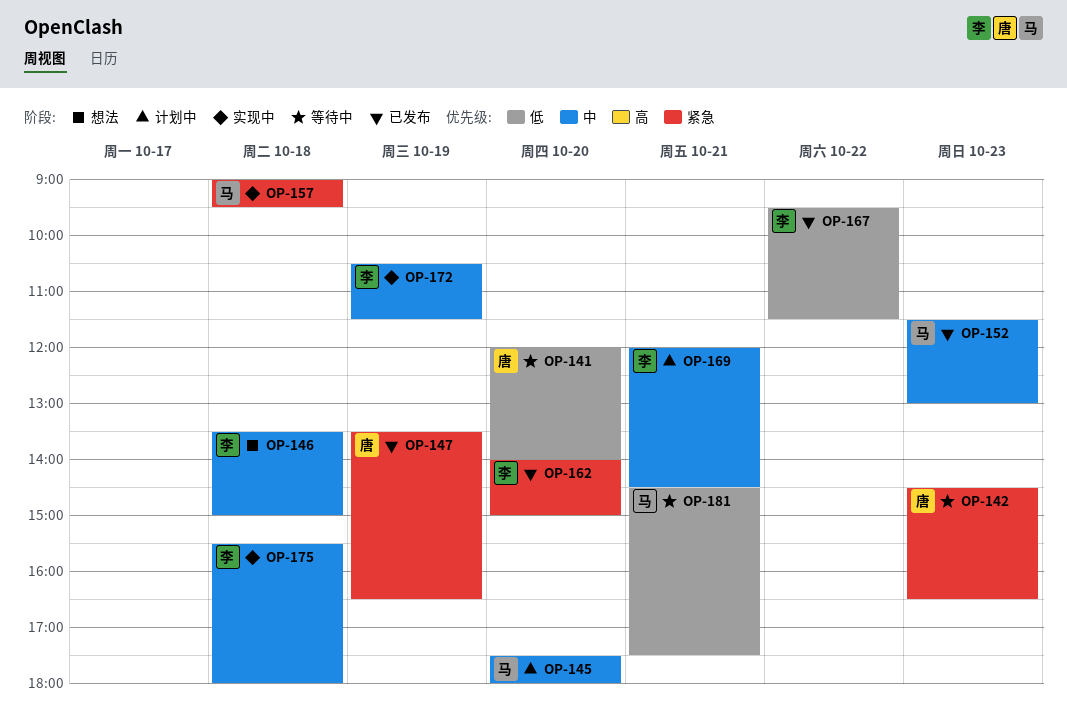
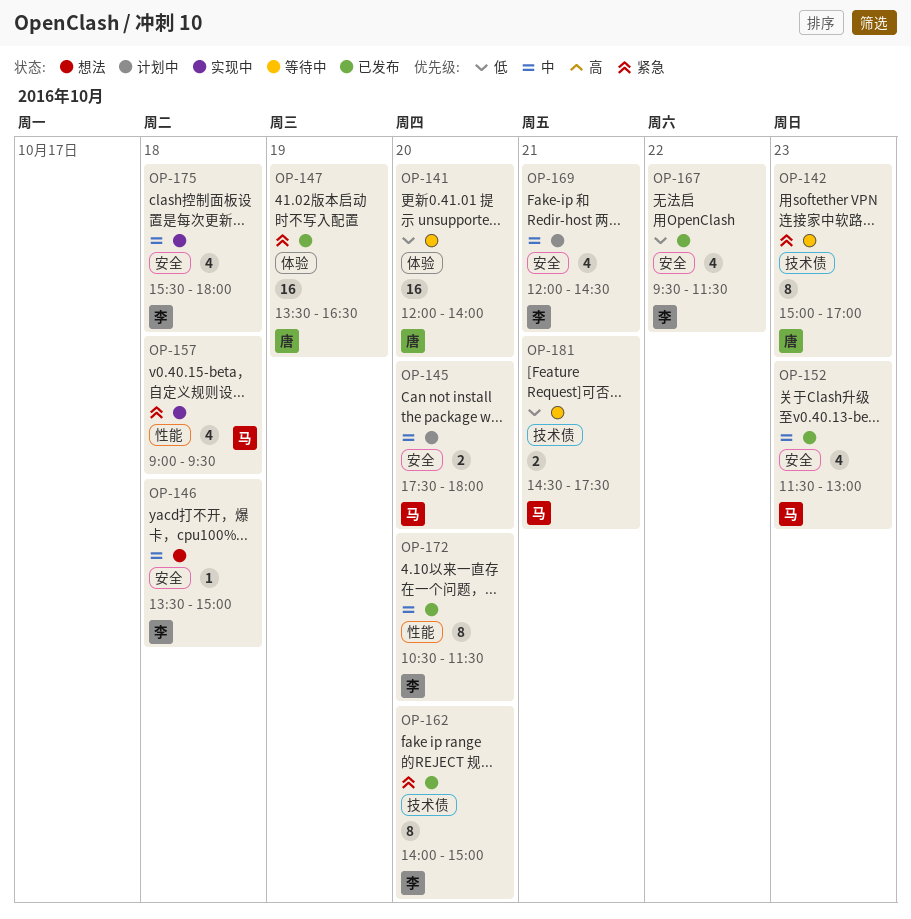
OP-142, begins: 14:30 -> 15:00
OP-142, ends: 16:30 -> 17:00
OP-172, status: 实现中 -> 已发布
OP-172, day: Oct 19 -> Oct 20

